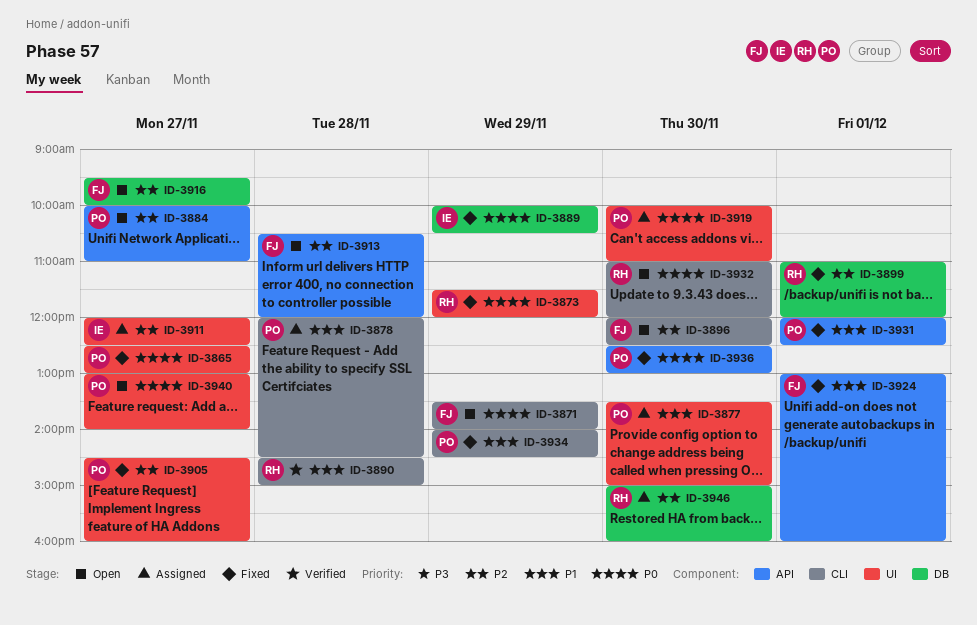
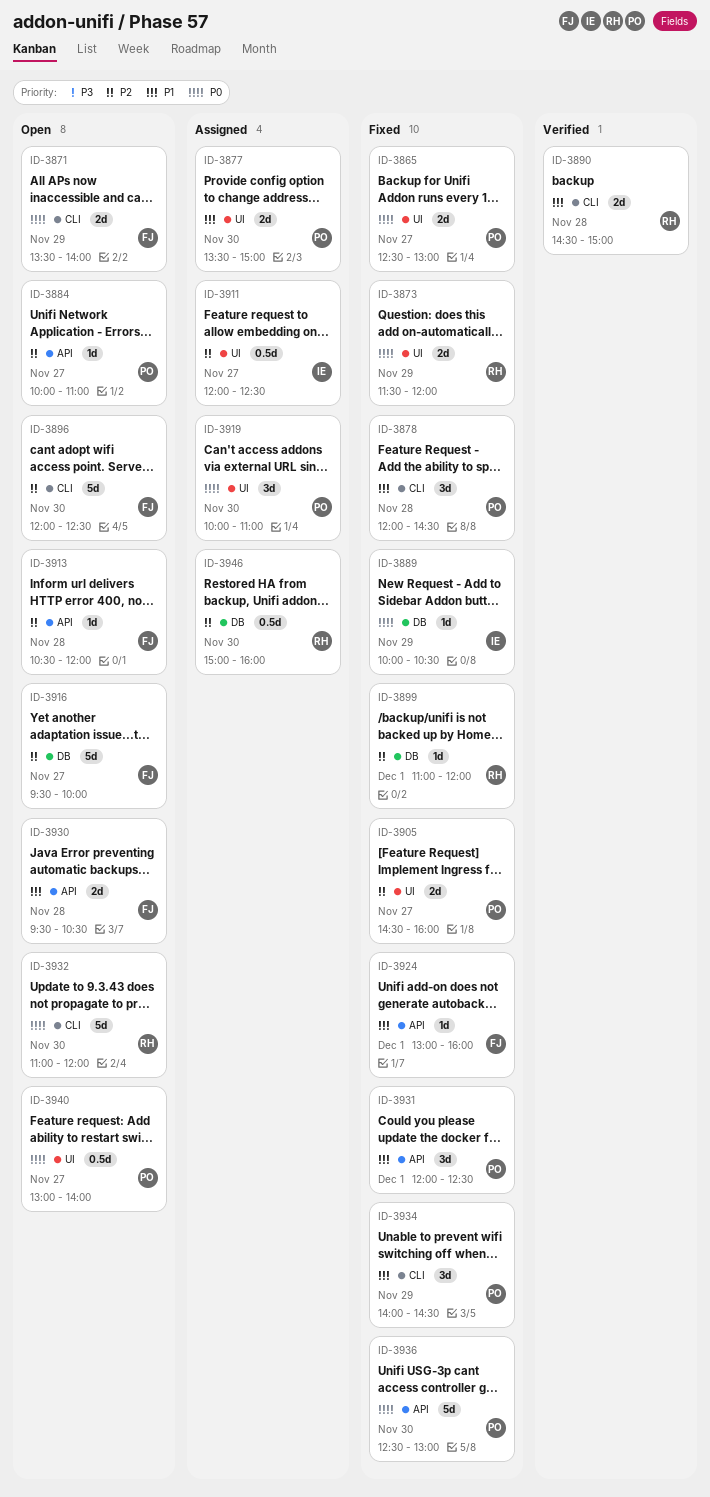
ID-3878, status: Assigned -> Fixed
ID-3930: none -> present

